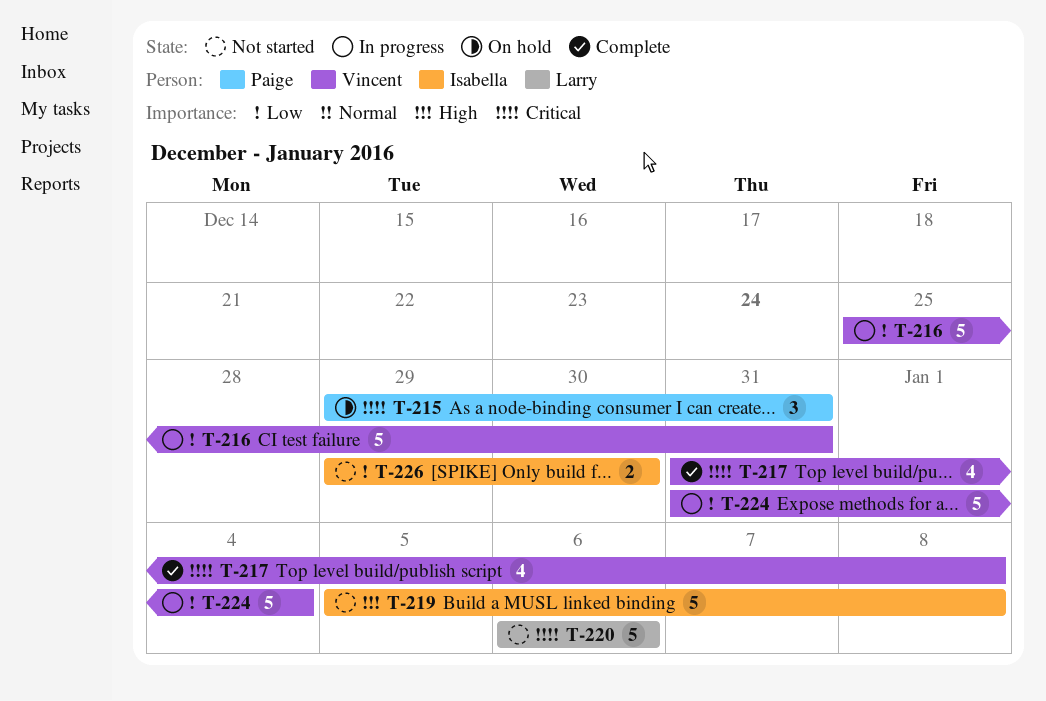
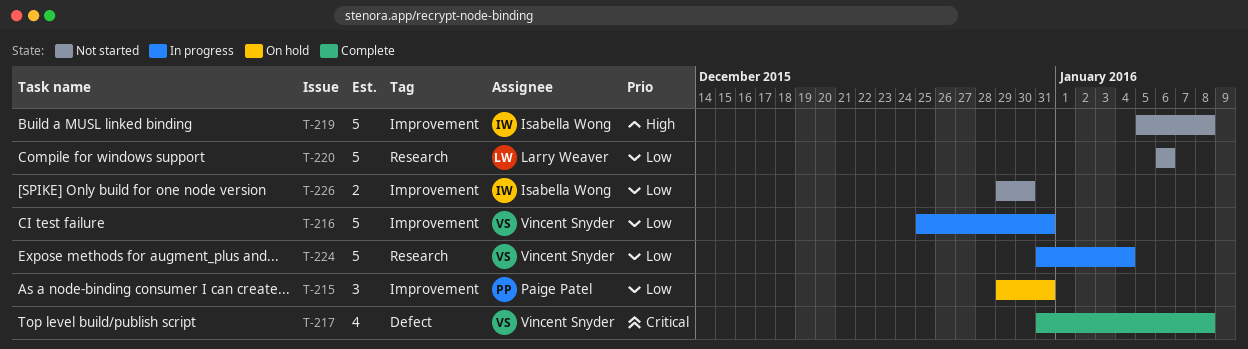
T-215, priority: Critical -> Low
T-220, priority: Critical -> Low

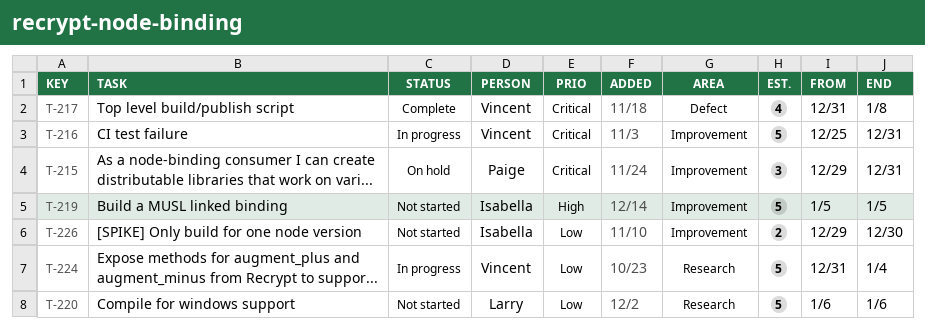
T-215, priority: Low -> Critical
T-216, priority: Low -> Critical
T-219, due: Jan 8 -> Jan 5

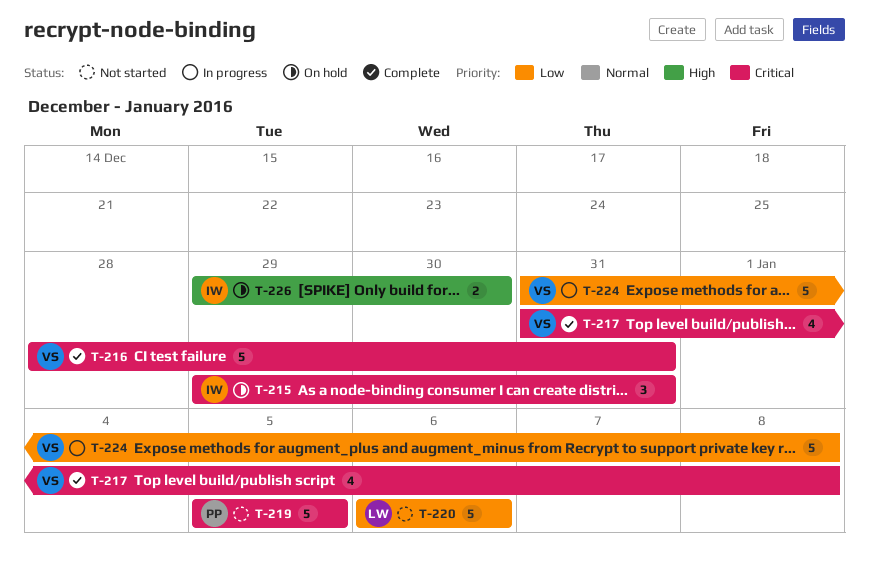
T-215, owner: Paige -> Isabella
T-216, status: In progress -> Complete
T-216, start: Dec 25 -> Dec 28
T-219, owner: Isabella -> Paige
T-219, priority: High -> Critical
T-224, due: Jan 4 -> Jan 8
T-226, status: Not started -> On hold
T-226, priority: Low -> High

